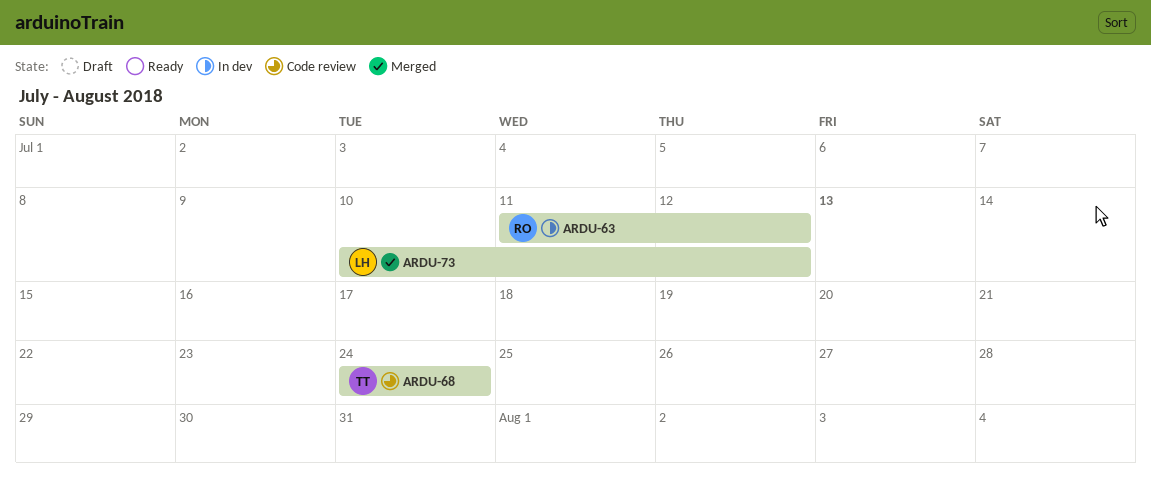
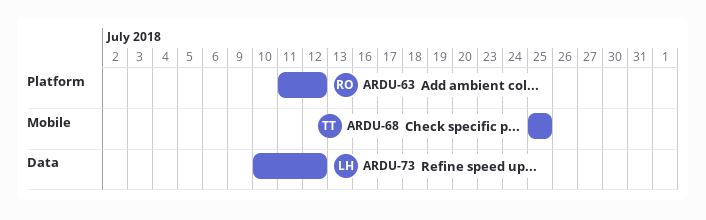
ARDU-68, start: Jul 24 -> Jul 25
ARDU-68, due: Jul 24 -> Jul 25

